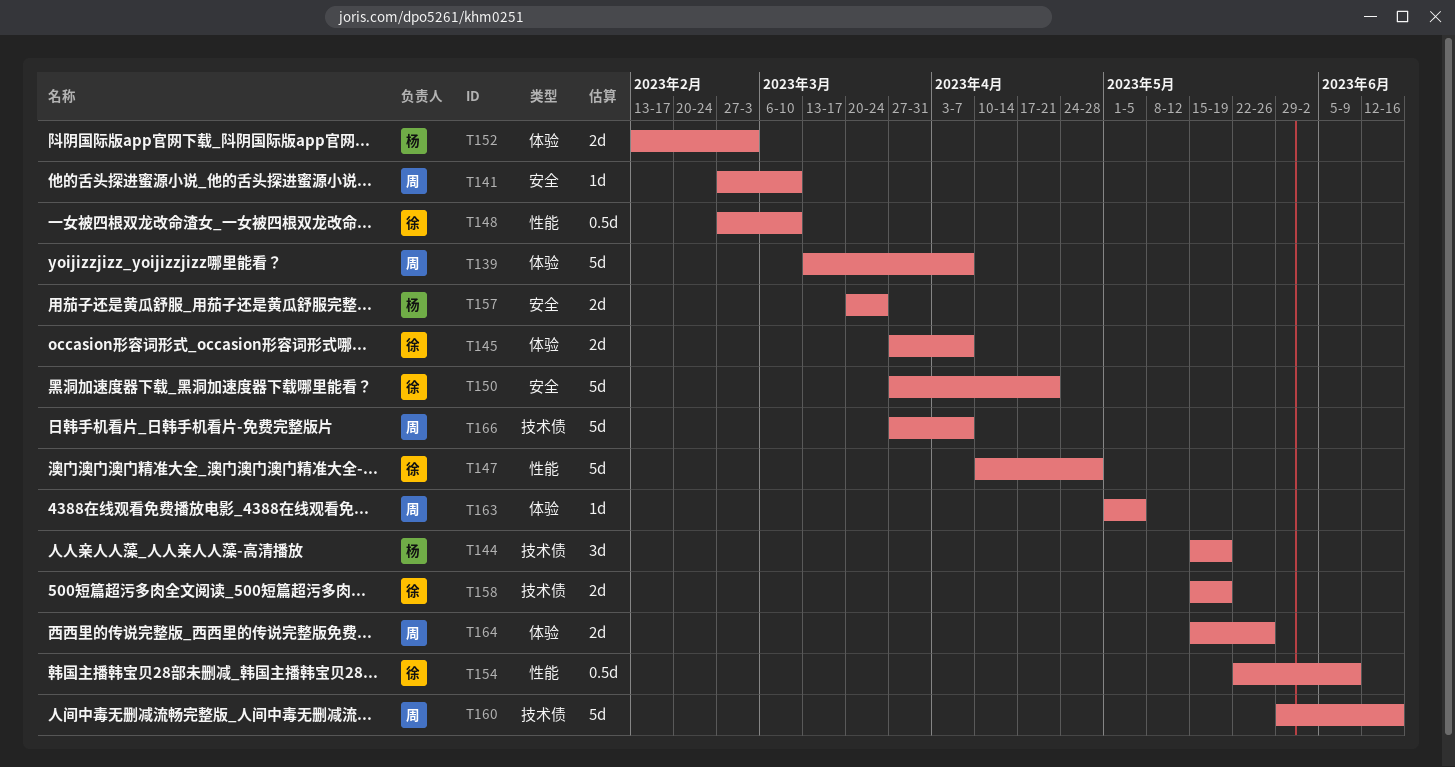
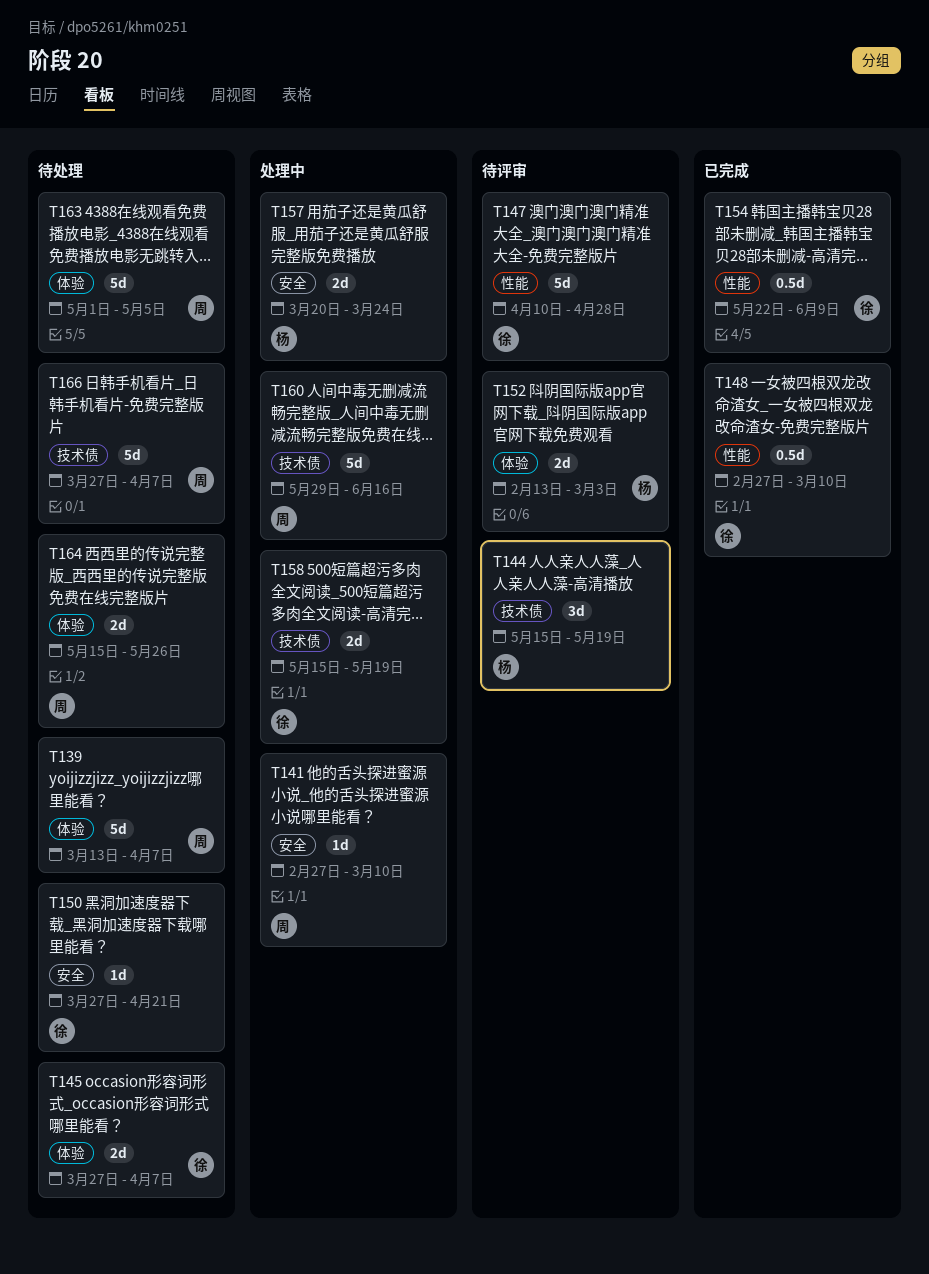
T150, estimate: 5d -> 1d
T163, estimate: 1d -> 5d

